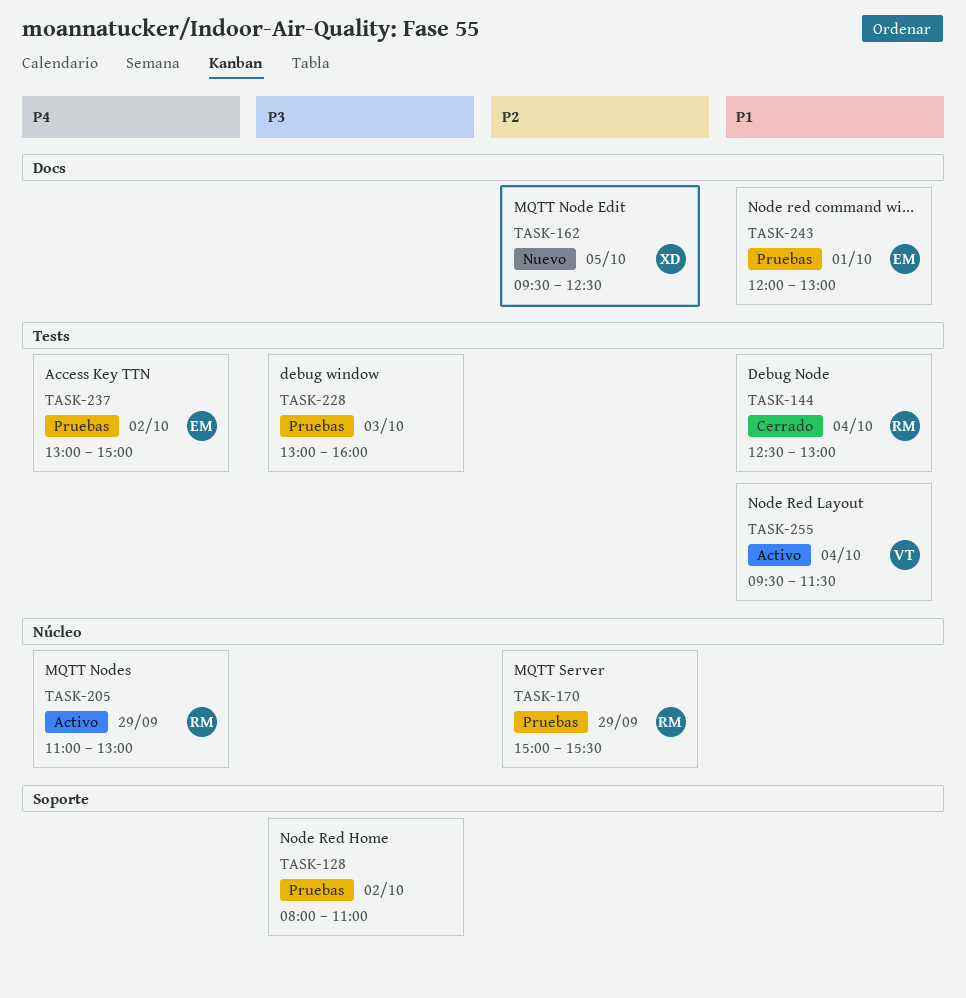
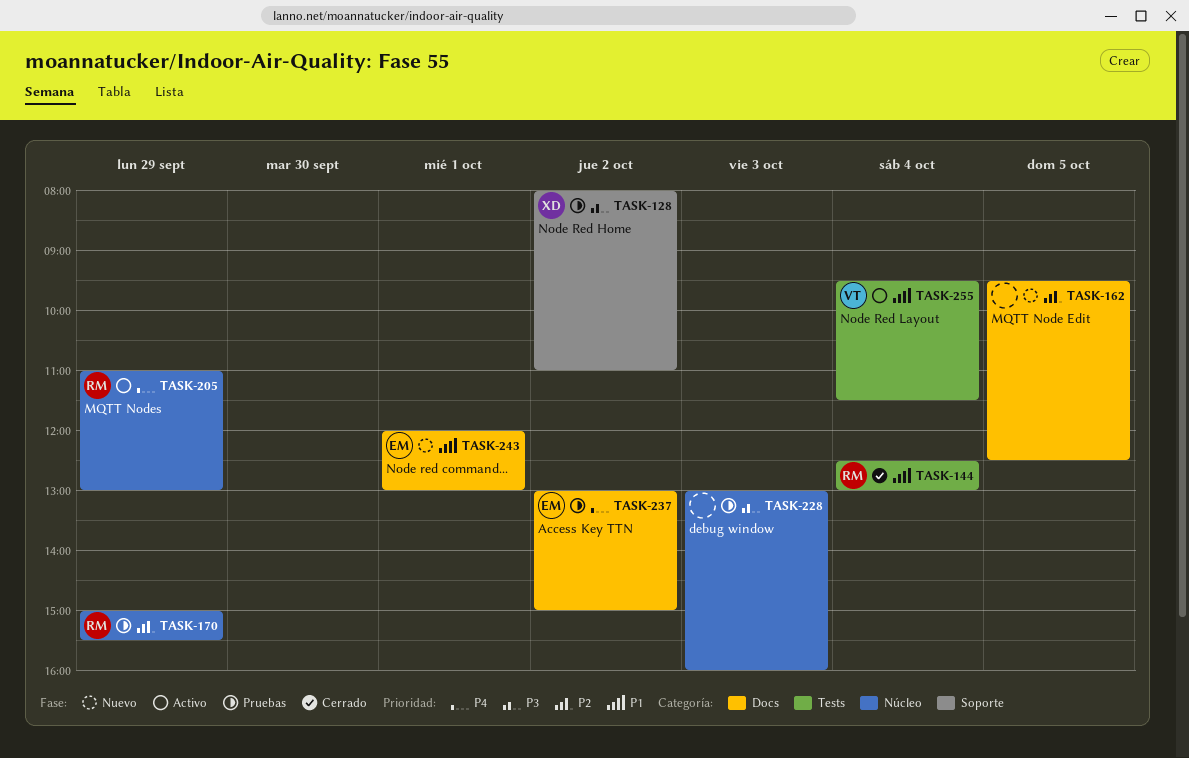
TASK-128, owner: none -> XD
TASK-162, owner: XD -> none
TASK-228, label: Tests -> Núcleo
TASK-237, label: Tests -> Docs
TASK-243, status: Pruebas -> Nuevo

